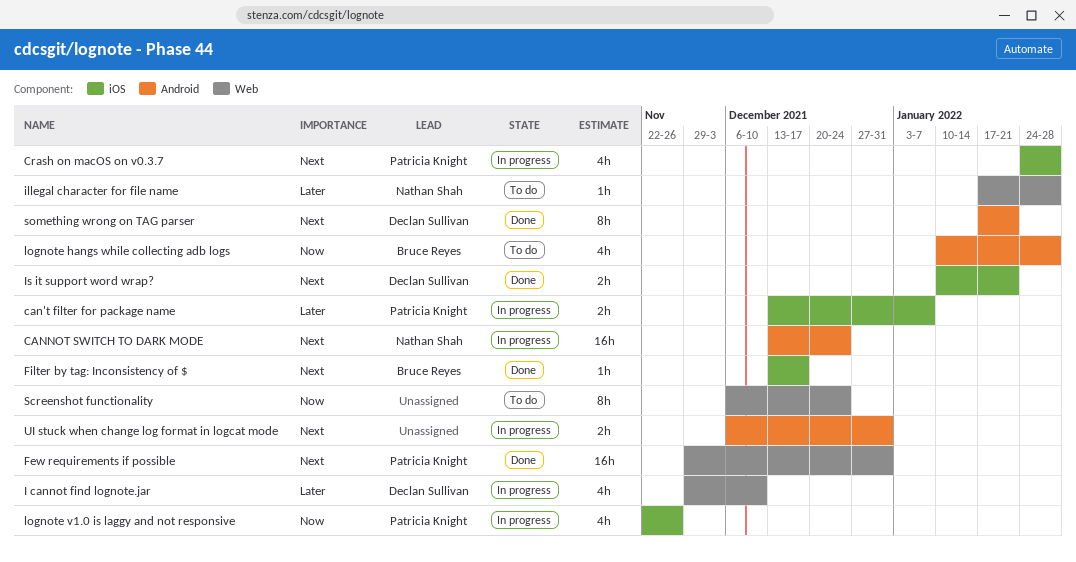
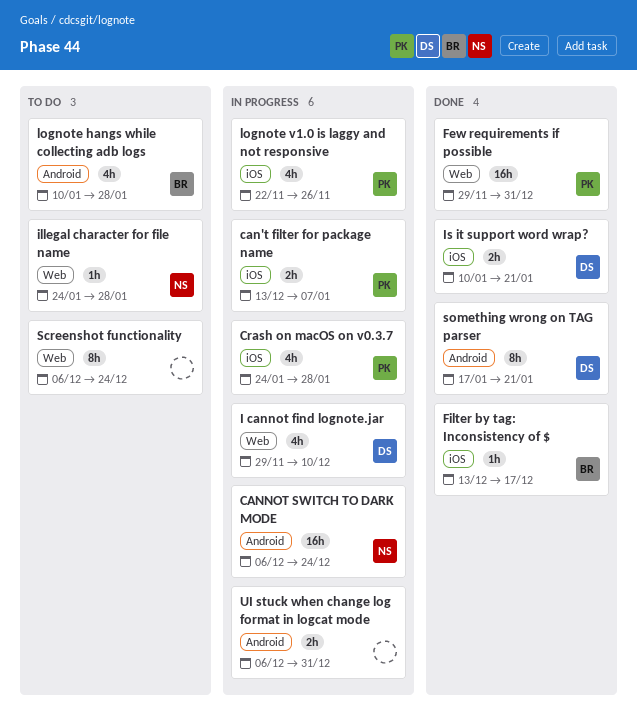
CANNOT SWITCH TO DARK MODE, start: Dec 13 -> Dec 6
illegal character for file name, start: Jan 17 -> Jan 24

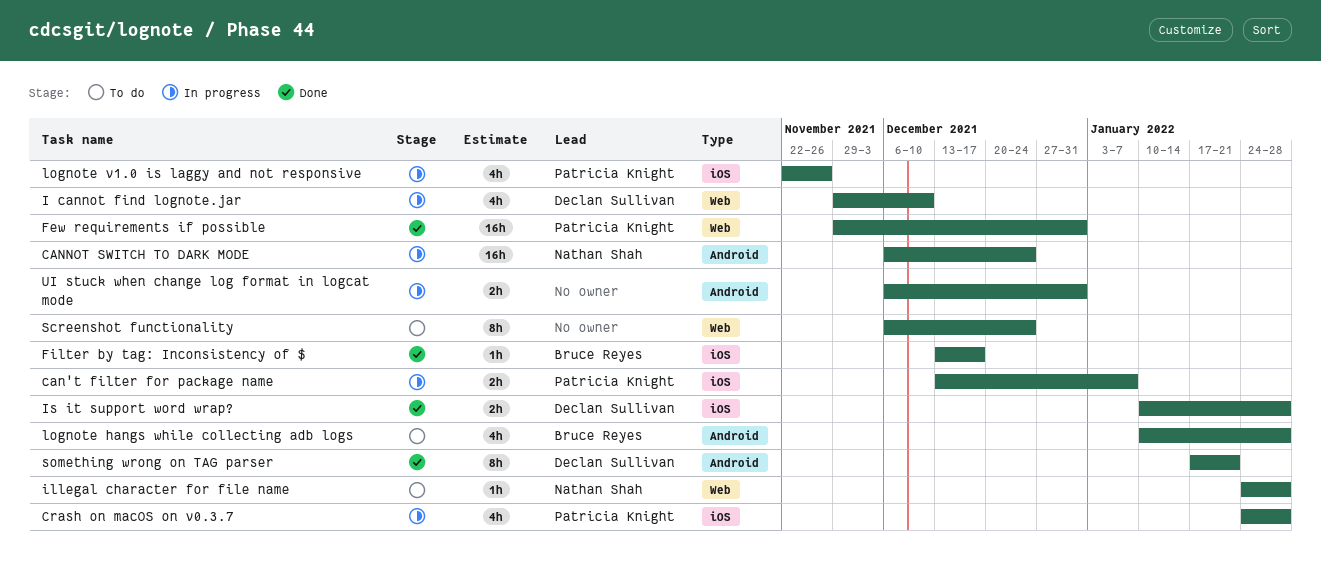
Is it support word wrap?, due: Jan 21 -> Jan 28

